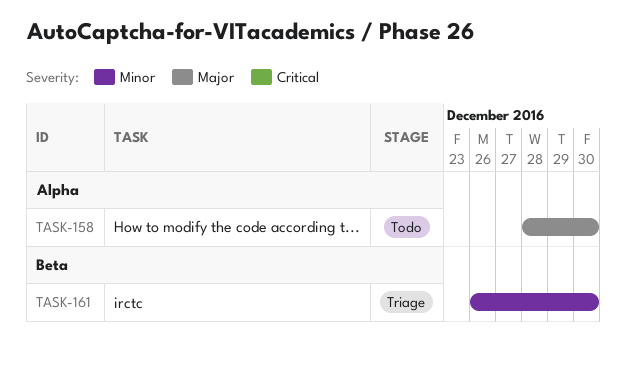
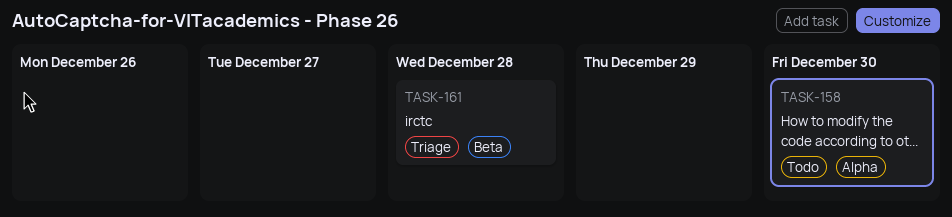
TASK-161, due: Dec 30 -> Dec 28

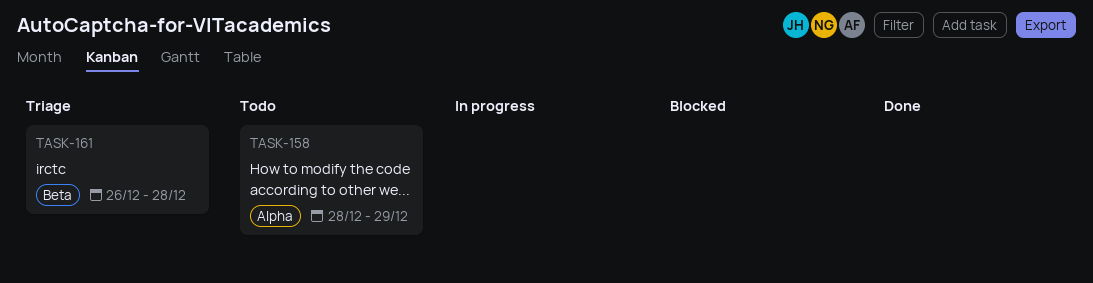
TASK-158, due: Dec 30 -> Dec 29

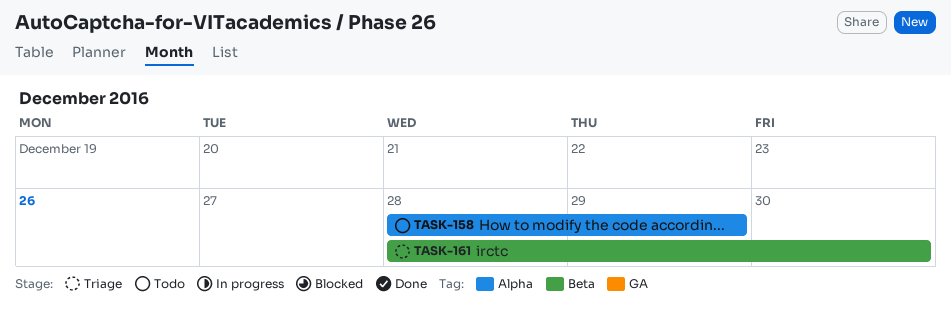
TASK-161, start: Dec 26 -> Dec 28
TASK-161, due: Dec 28 -> Dec 30

